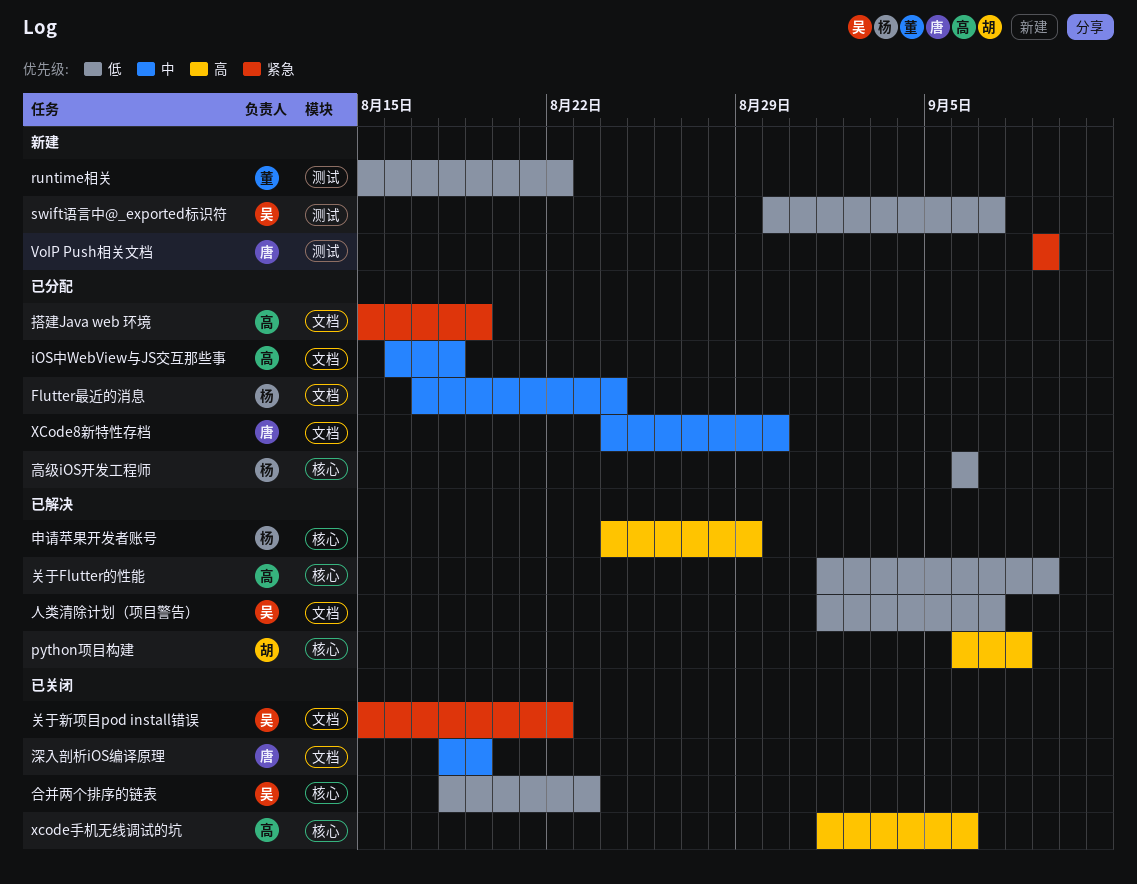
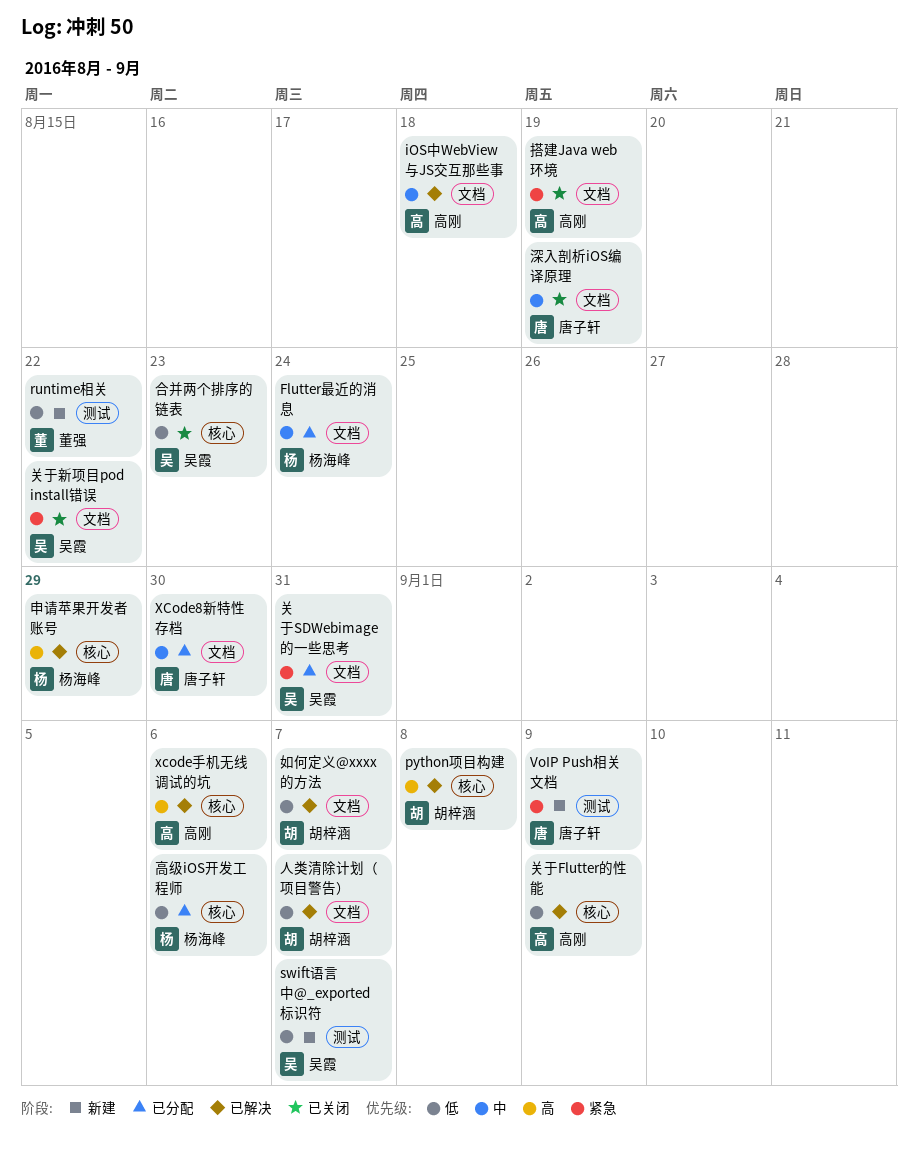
iOS中WebView与JS交互那些事, status: 已分配 -> 已解决
xcode手机无线调试的坑, status: 已关闭 -> 已解决
人类清除计划（项目警告）, owner: 吴霞 -> 胡梓涵
关于SDWebimage的一些思考: none -> present
如何定义@xxxx的方法: none -> present
搭建Java web 环境, status: 已分配 -> 已关闭

